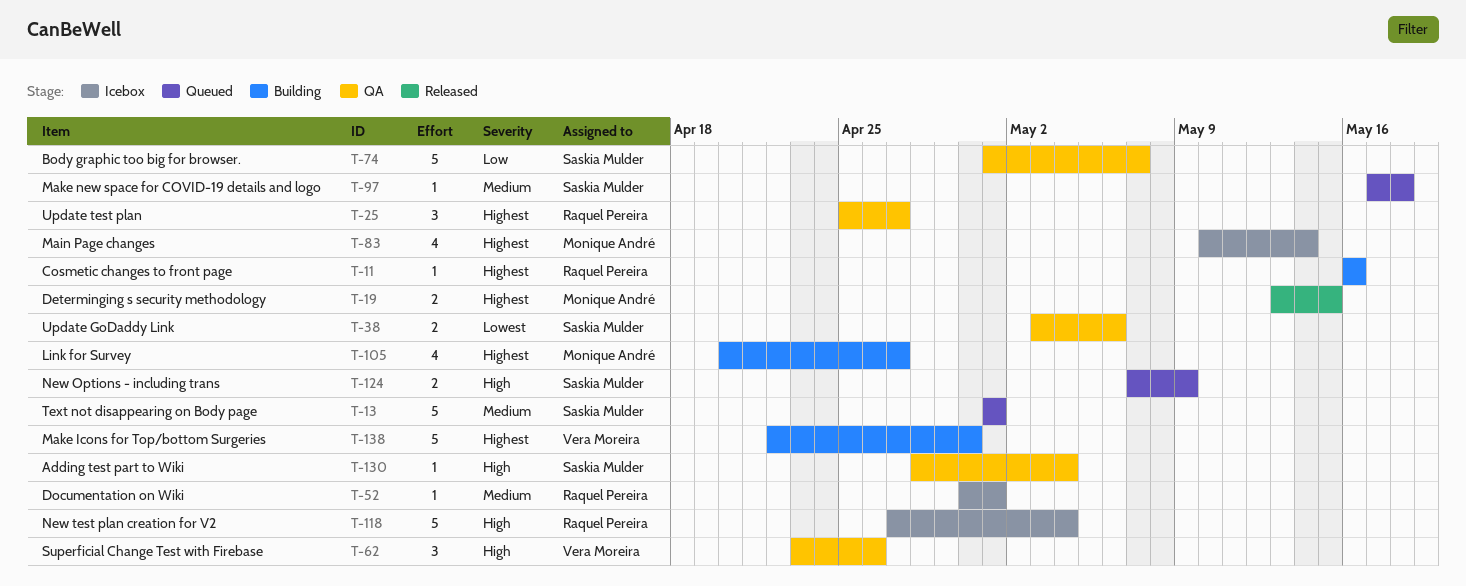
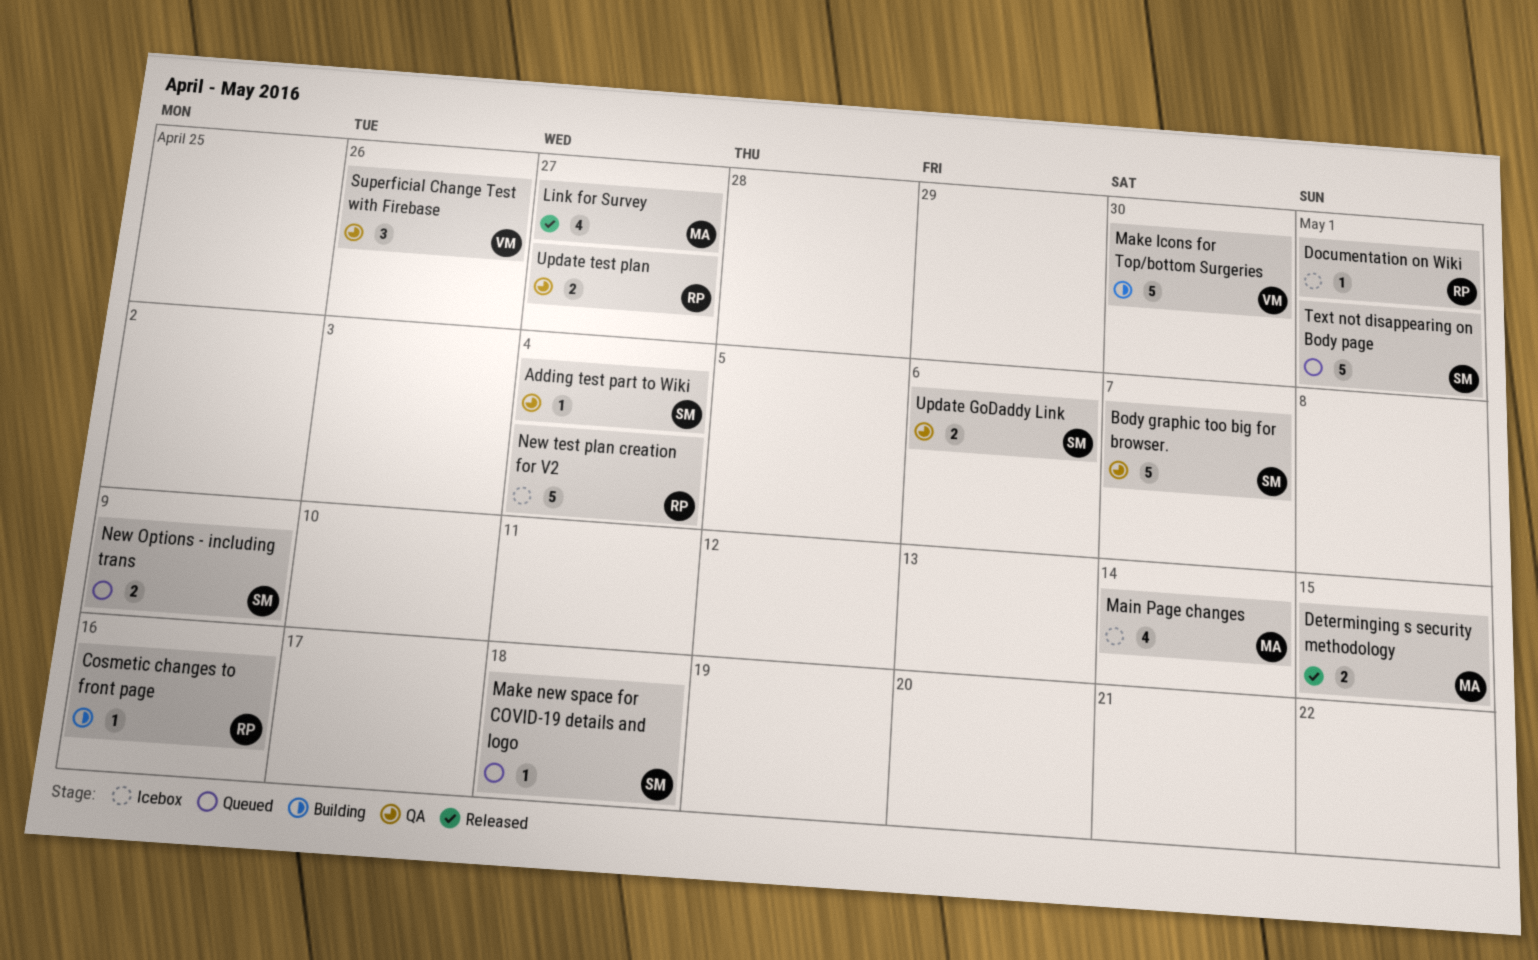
Link for Survey, status: Building -> Released
Update test plan, estimate: 3 -> 2

